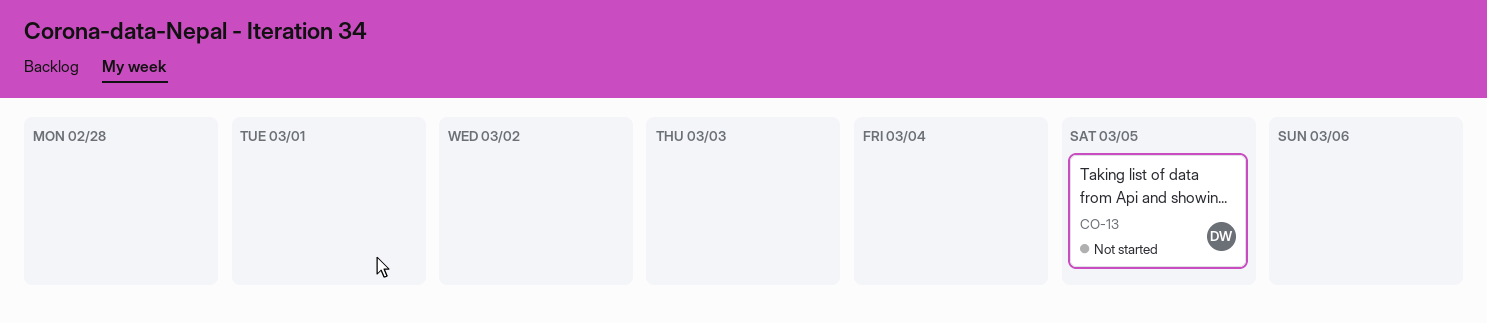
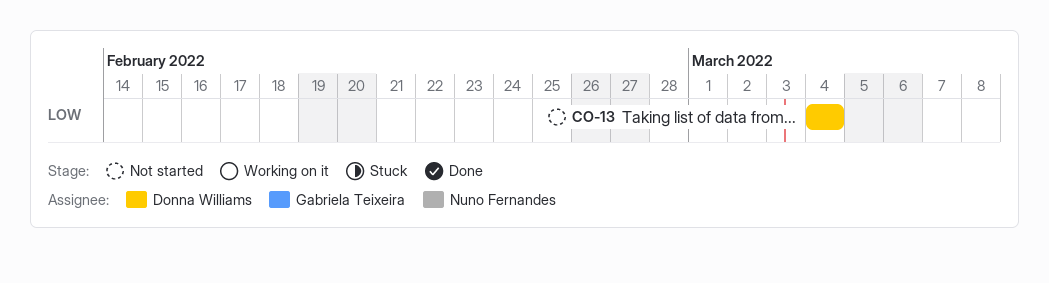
CO-13, due: Mar 5 -> Mar 4

